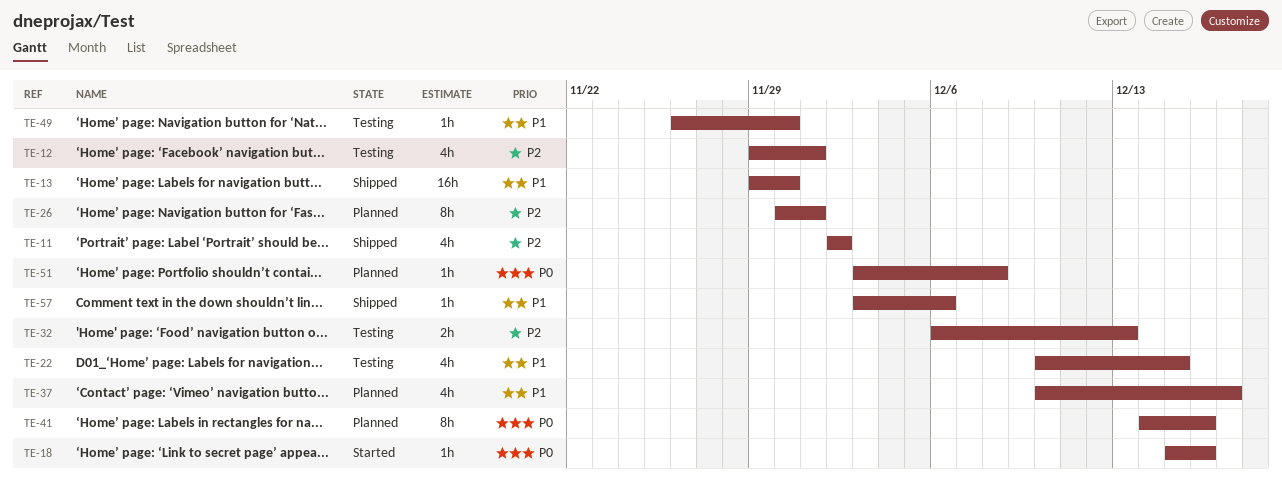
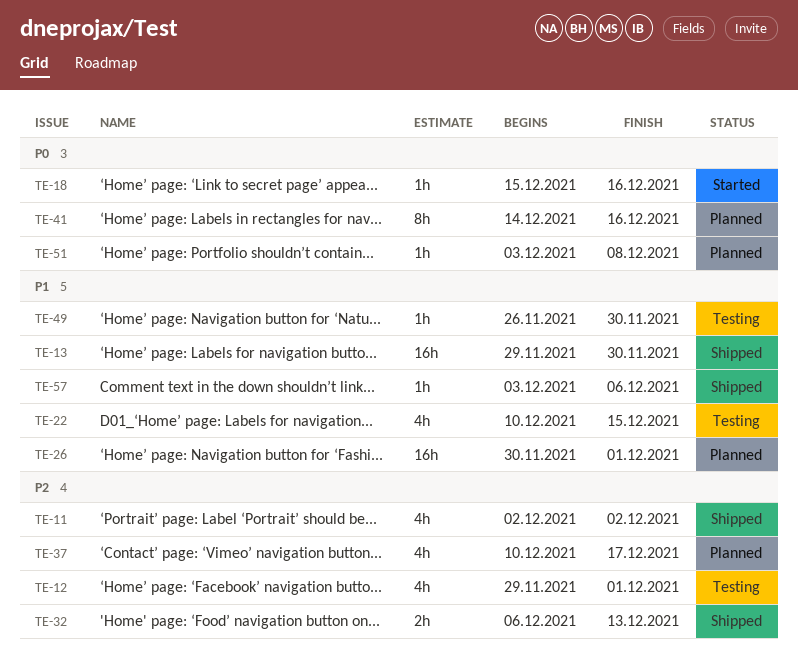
TE-26, priority: P2 -> P1
TE-26, estimate: 8h -> 16h
TE-32, status: Testing -> Shipped
TE-37, priority: P1 -> P2

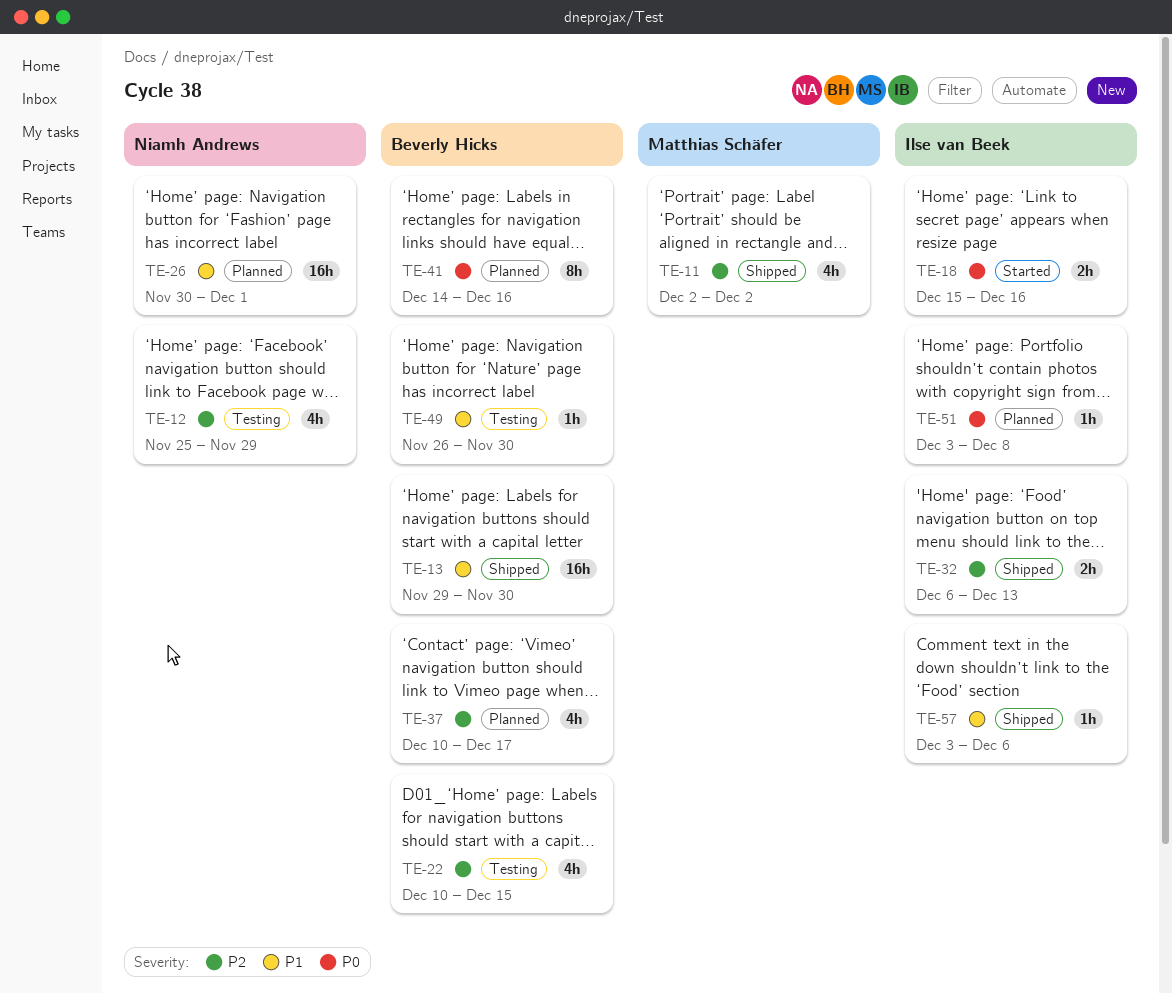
TE-12, start: Nov 29 -> Nov 25
TE-12, due: Dec 1 -> Nov 29
TE-18, estimate: 1h -> 2h
TE-22, priority: P1 -> P2

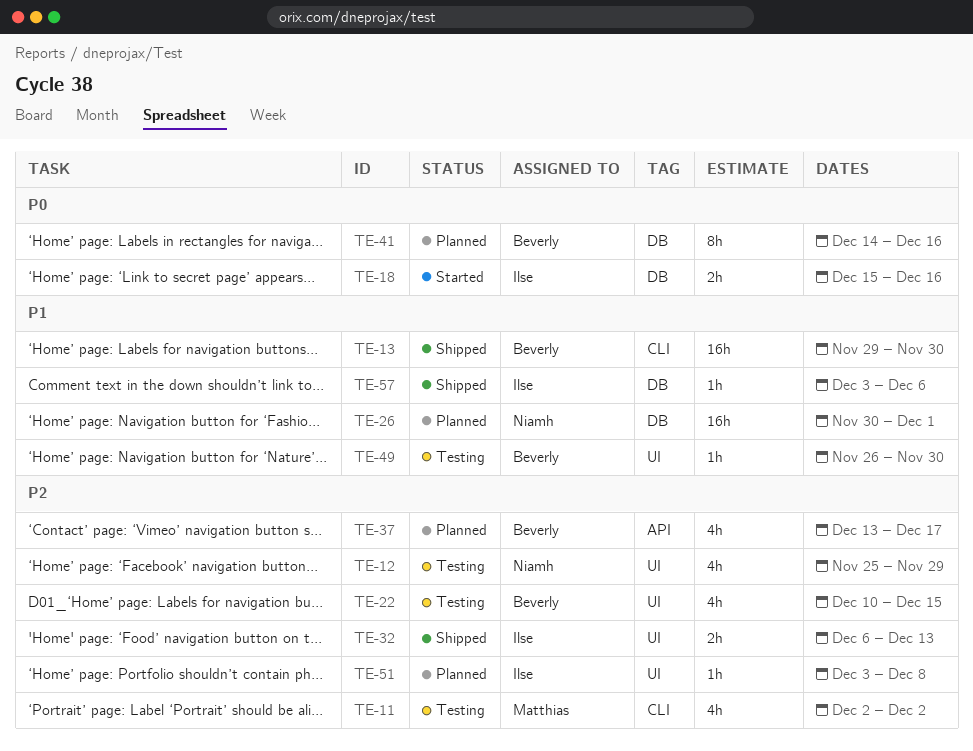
TE-11, status: Shipped -> Testing
TE-37, start: Dec 10 -> Dec 13
TE-51, priority: P0 -> P2

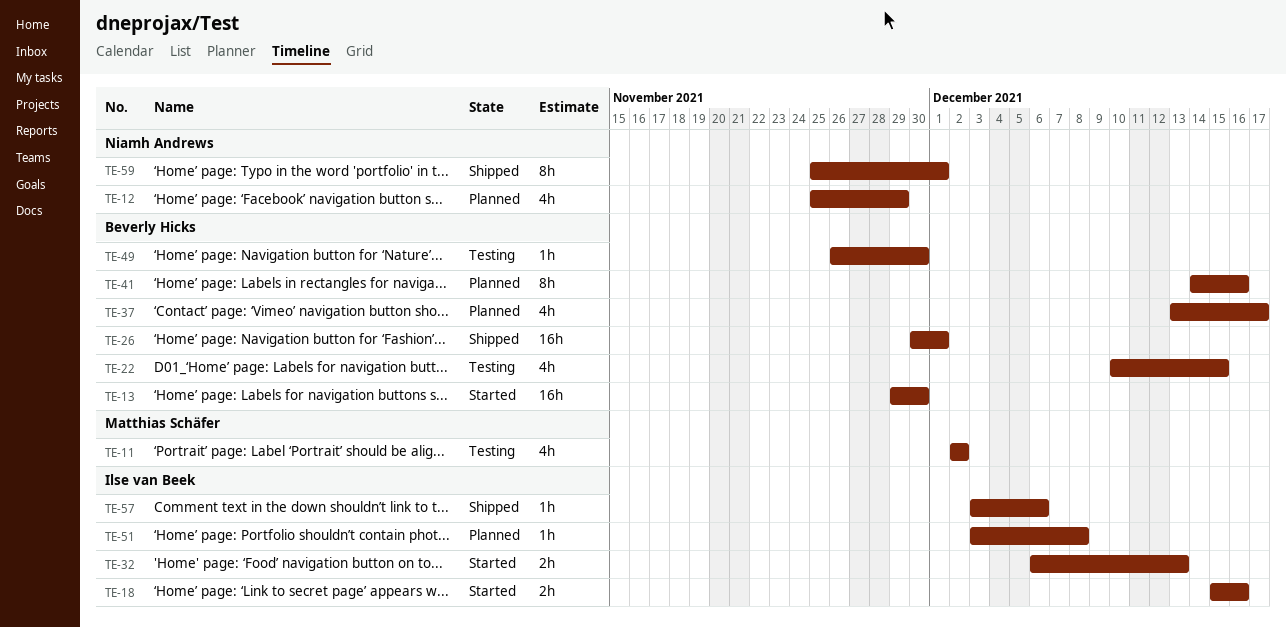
TE-12, status: Testing -> Planned
TE-13, status: Shipped -> Started
TE-26, status: Planned -> Shipped
TE-26, owner: Niamh Andrews -> Beverly Hicks
TE-32, status: Shipped -> Started
TE-59: none -> present

